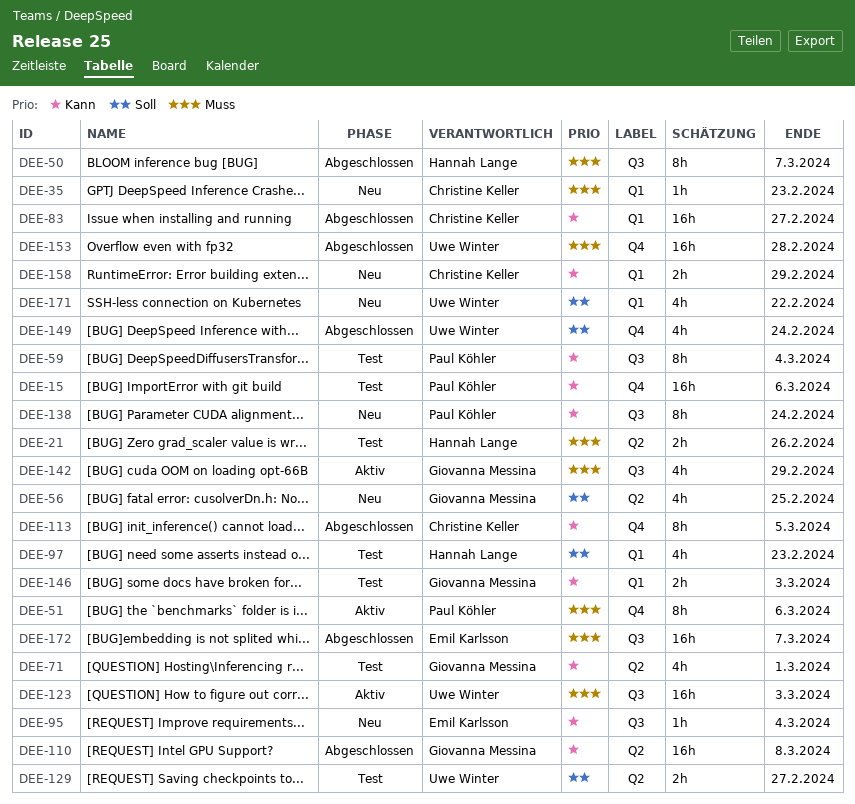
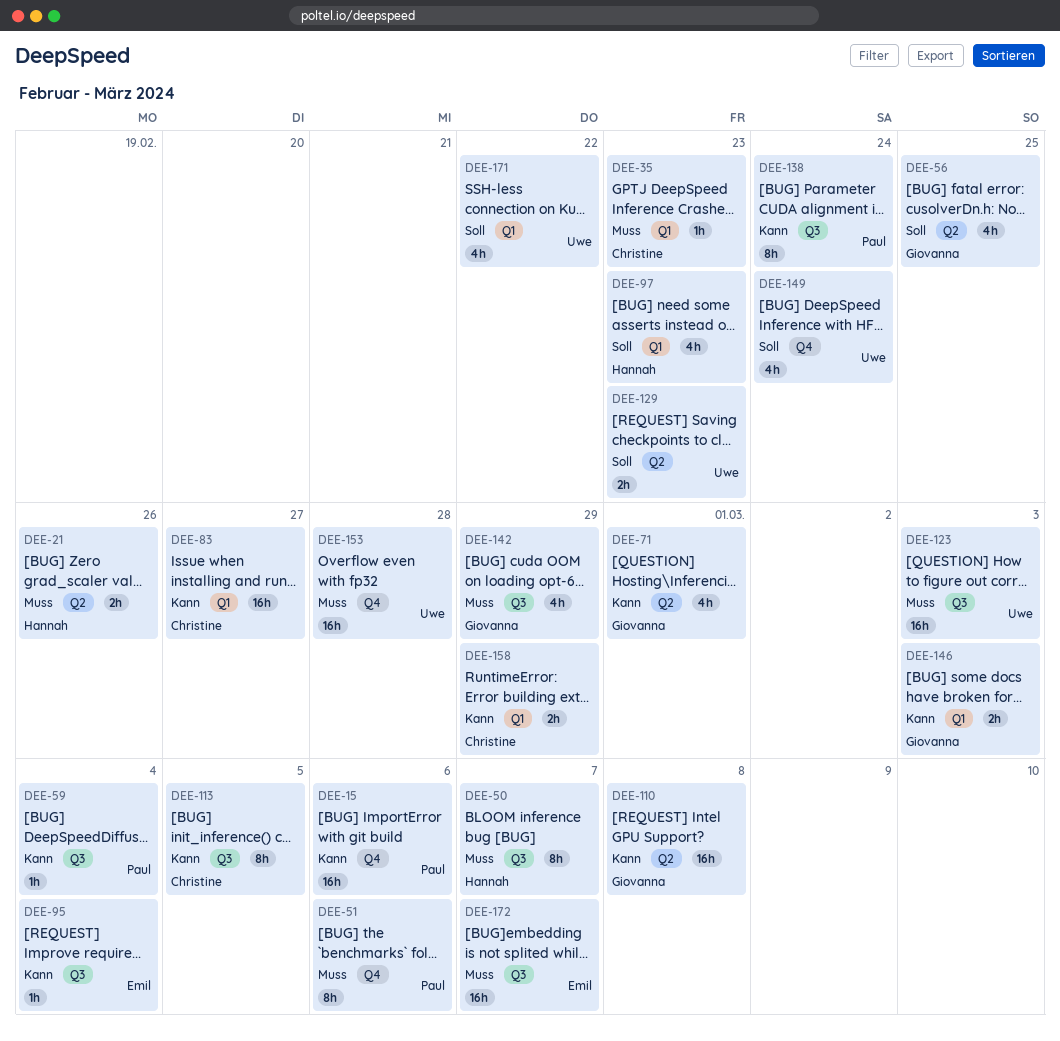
DEE-59, estimate: 8h -> 1h
DEE-113, label: Q4 -> Q3
DEE-129, due: Feb 27 -> Feb 23

